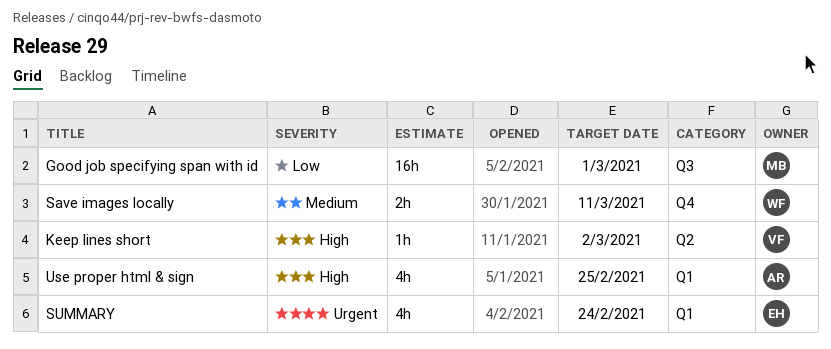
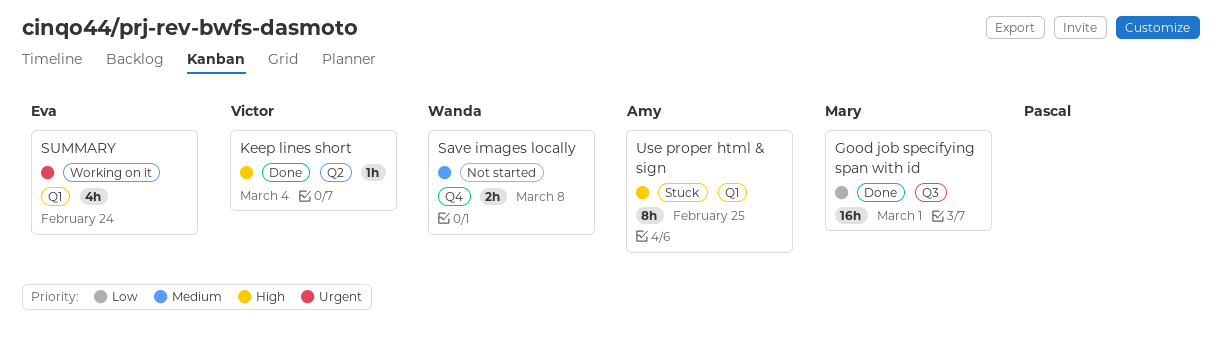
Keep lines short, due: Mar 2 -> Mar 4
Save images locally, due: Mar 11 -> Mar 8
Use proper html & sign, estimate: 4h -> 8h

